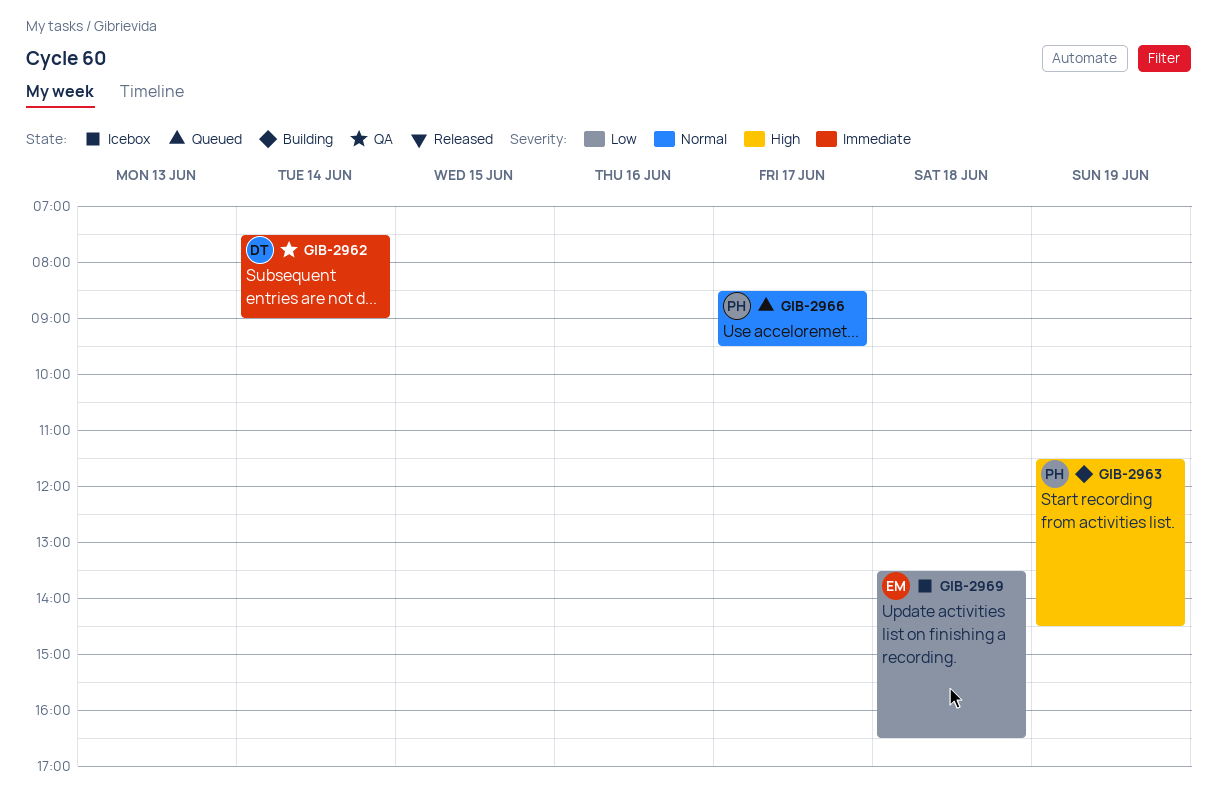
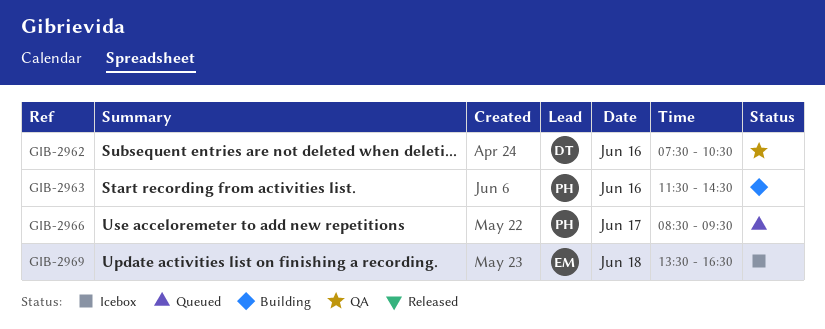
GIB-2962, day: Jun 14 -> Jun 16
GIB-2962, ends: 09:00 -> 10:30
GIB-2963, day: Jun 19 -> Jun 16

